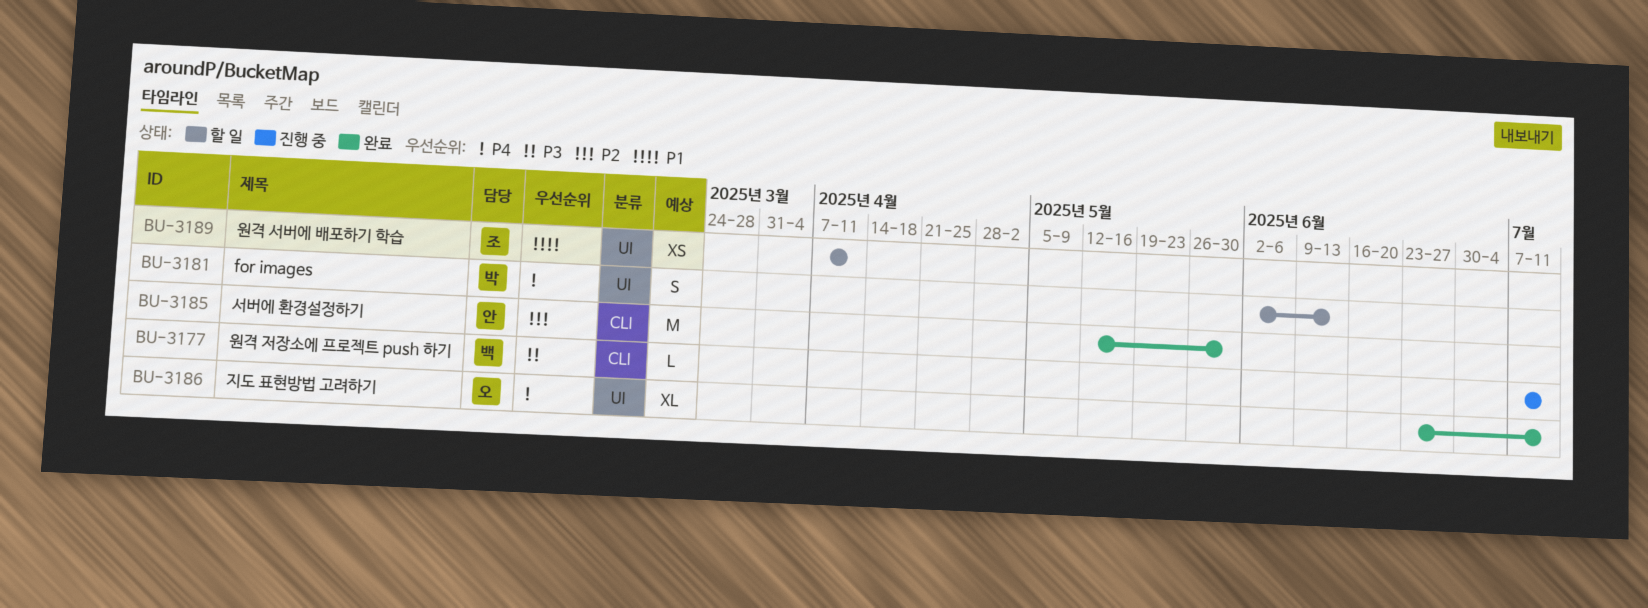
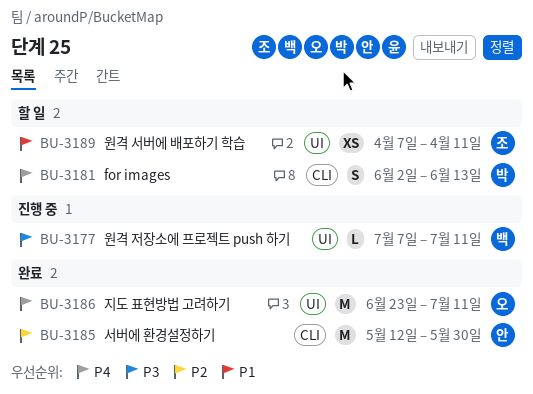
BU-3177, label: CLI -> UI
BU-3181, label: UI -> CLI
BU-3186, estimate: XL -> M

